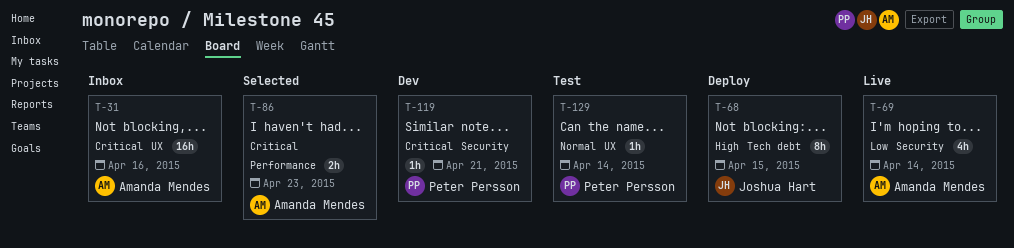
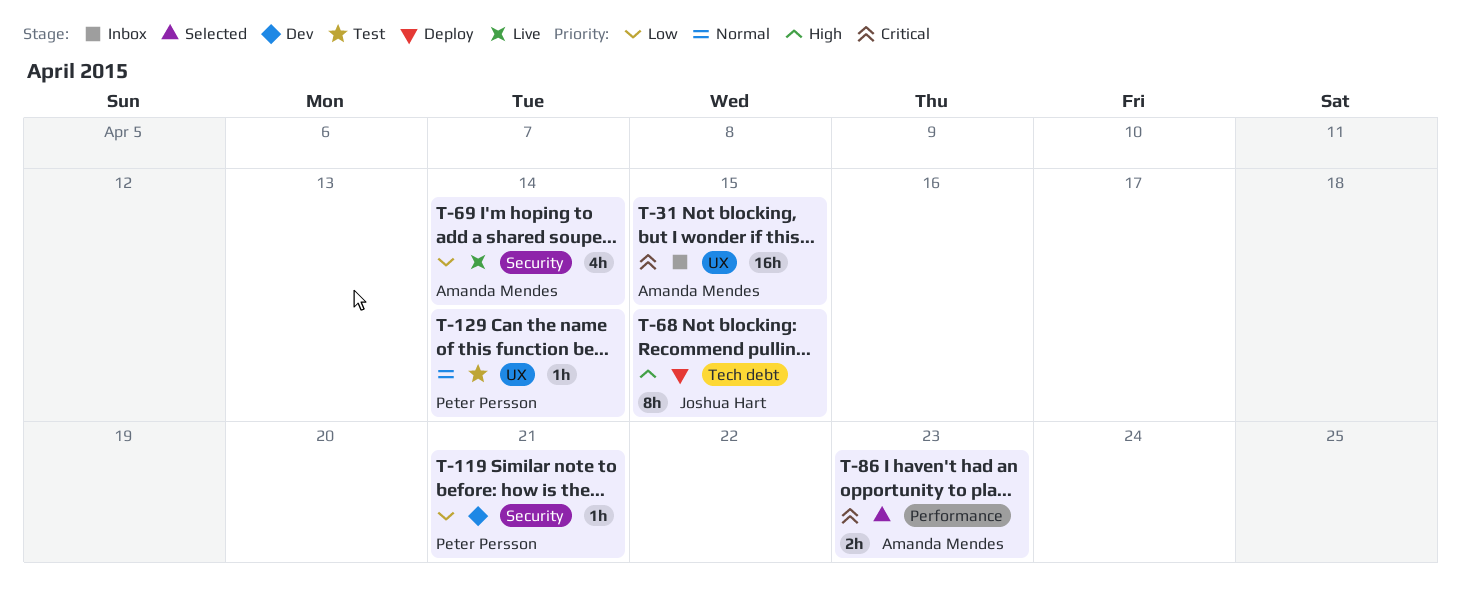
T-31, due: Apr 16 -> Apr 15
T-119, priority: Critical -> Low

